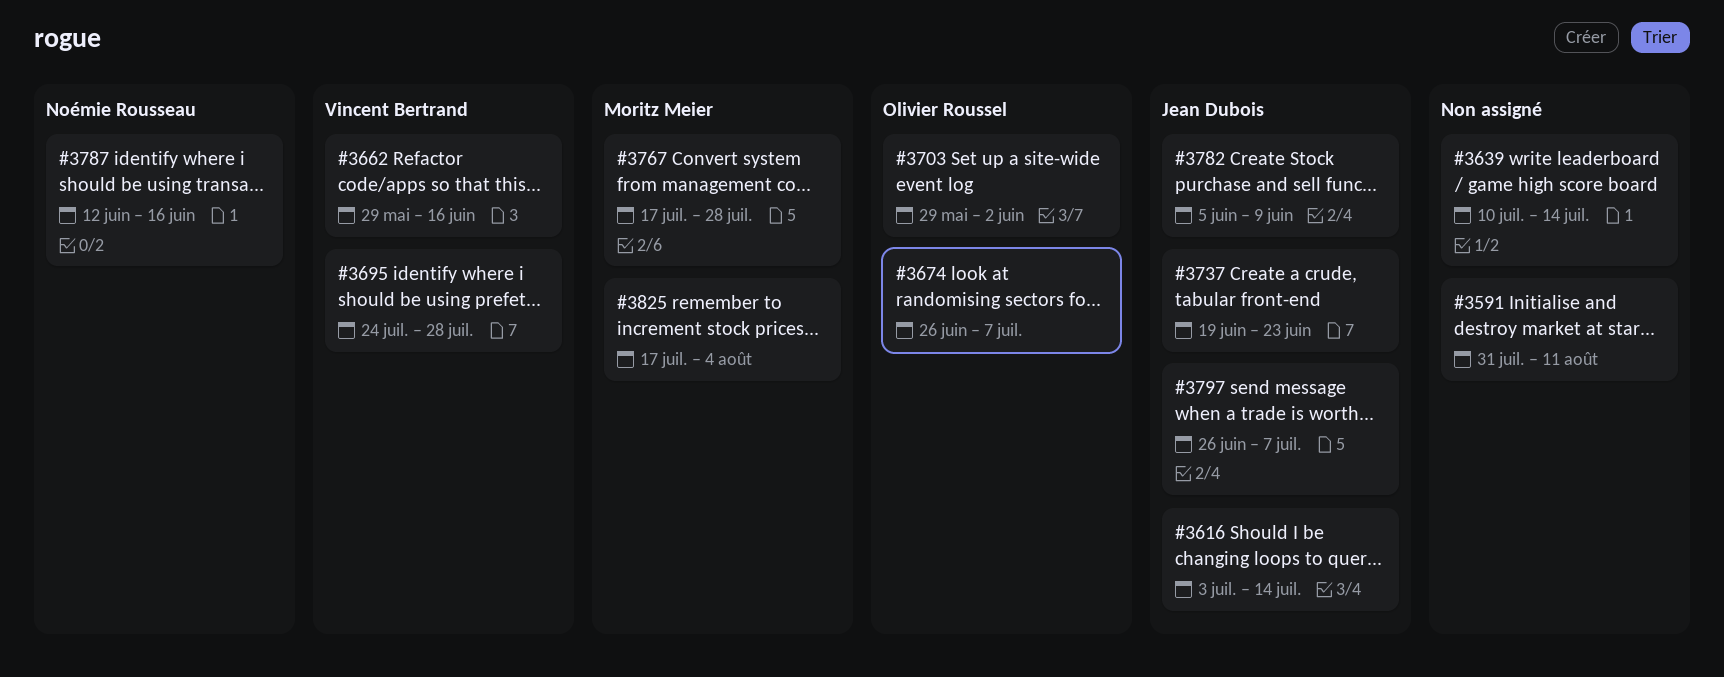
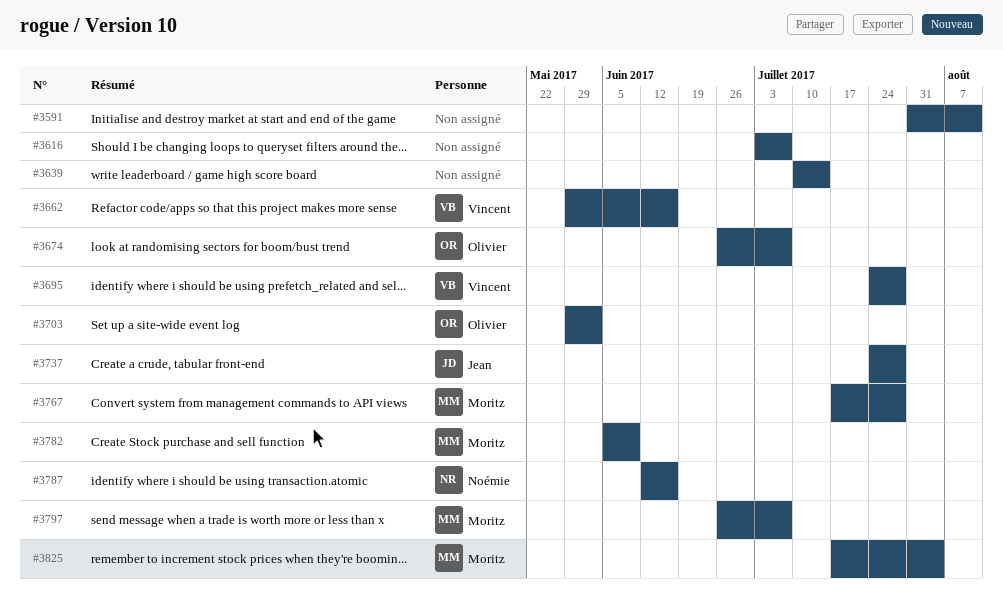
#3616, owner: Jean Dubois -> none
#3616, due: Jul 14 -> Jul 7
#3737, start: Jun 19 -> Jul 24
#3737, due: Jun 23 -> Jul 28
#3782, owner: Jean Dubois -> Moritz Meier
#3797, owner: Jean Dubois -> Moritz Meier

